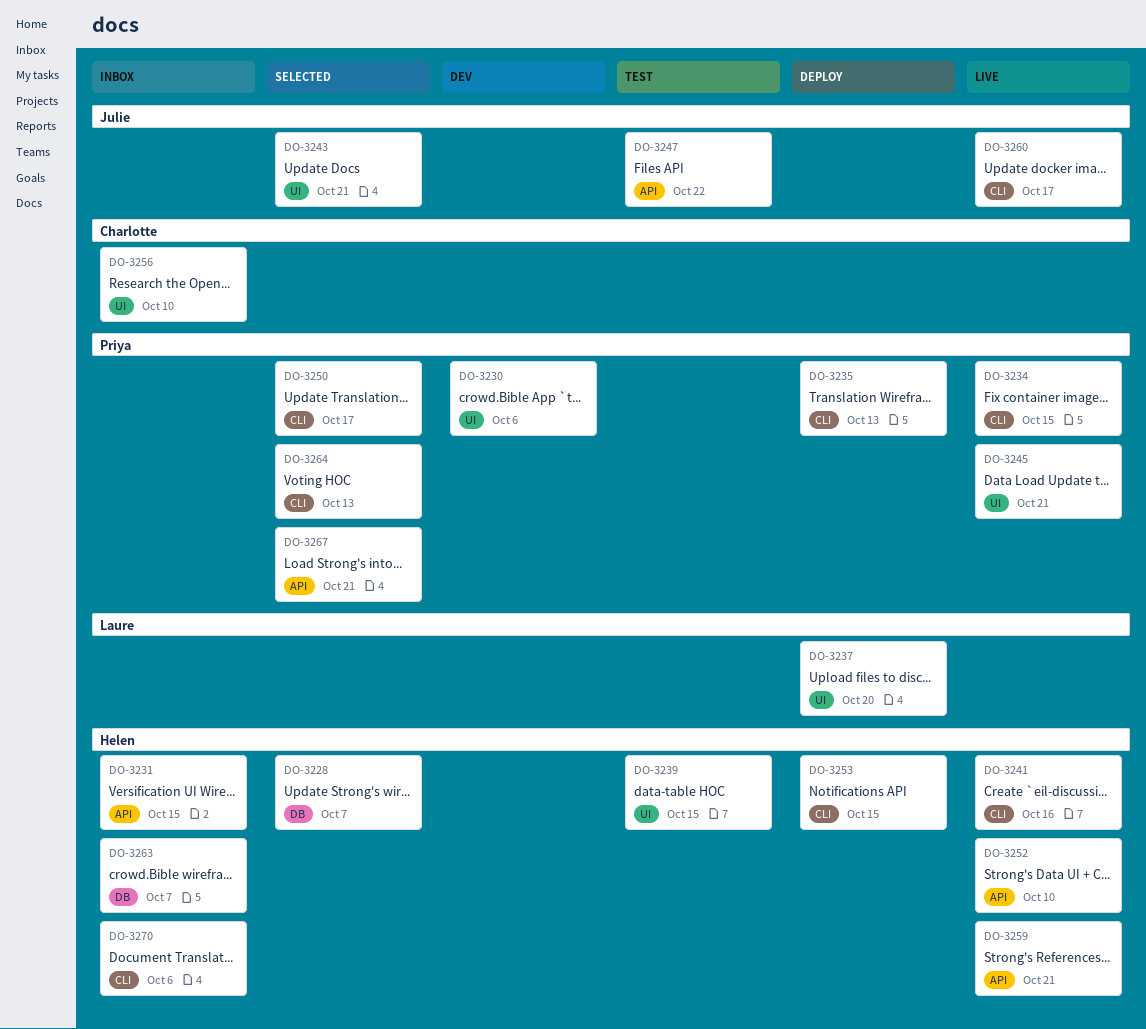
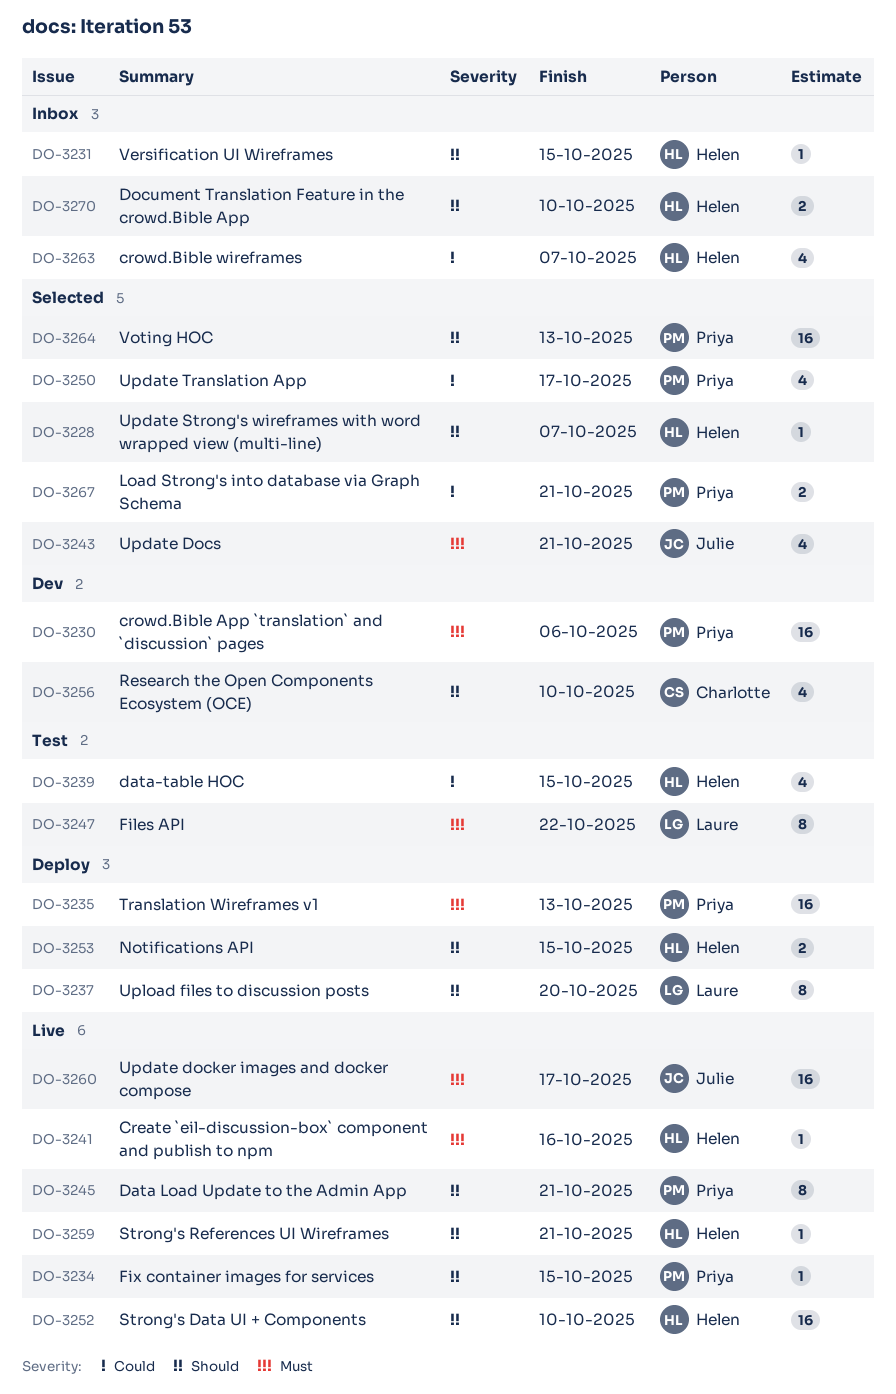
DO-3247, owner: Julie -> Laure
DO-3256, status: Inbox -> Dev
DO-3270, due: Oct 6 -> Oct 10

